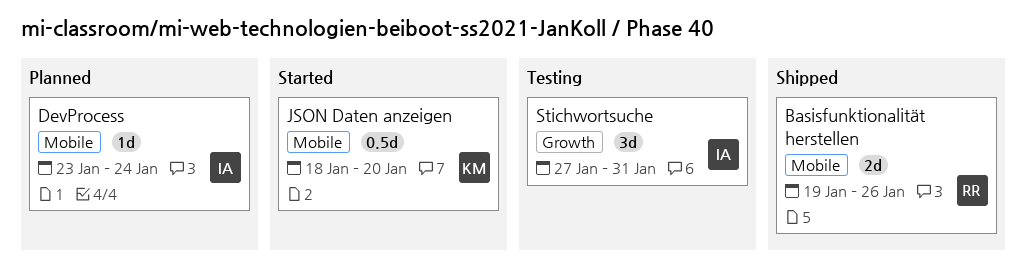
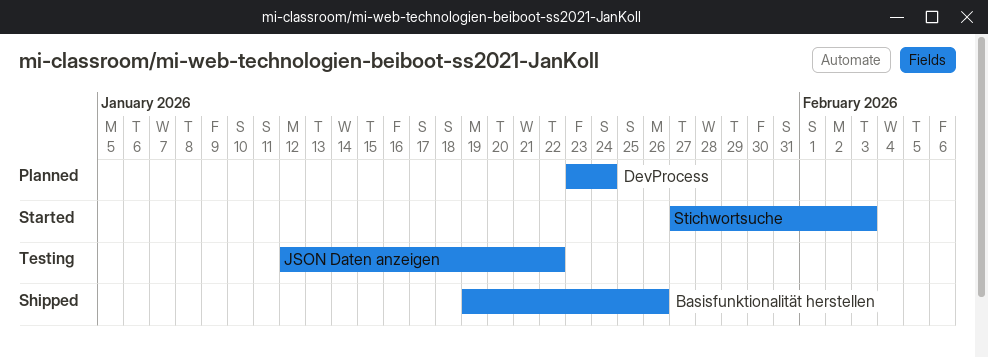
JSON Daten anzeigen, status: Started -> Testing
JSON Daten anzeigen, start: Jan 18 -> Jan 12
JSON Daten anzeigen, due: Jan 20 -> Jan 22
Stichwortsuche, status: Testing -> Started
Stichwortsuche, due: Jan 31 -> Feb 3

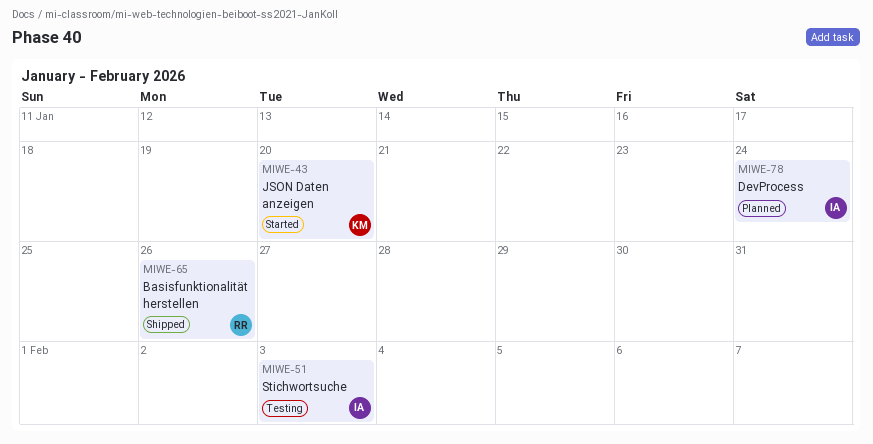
JSON Daten anzeigen, status: Testing -> Started
JSON Daten anzeigen, due: Jan 22 -> Jan 20
Stichwortsuche, status: Started -> Testing

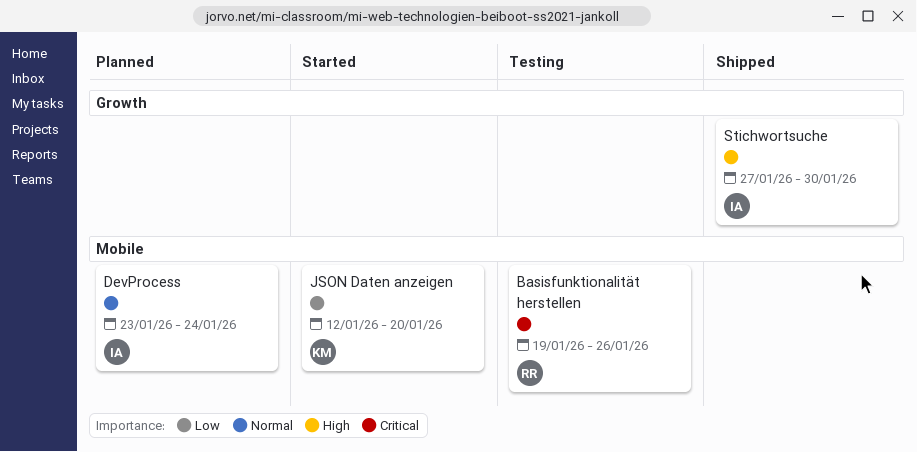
Basisfunktionalität herstellen, status: Shipped -> Testing
Stichwortsuche, status: Testing -> Shipped
Stichwortsuche, due: Feb 3 -> Jan 30

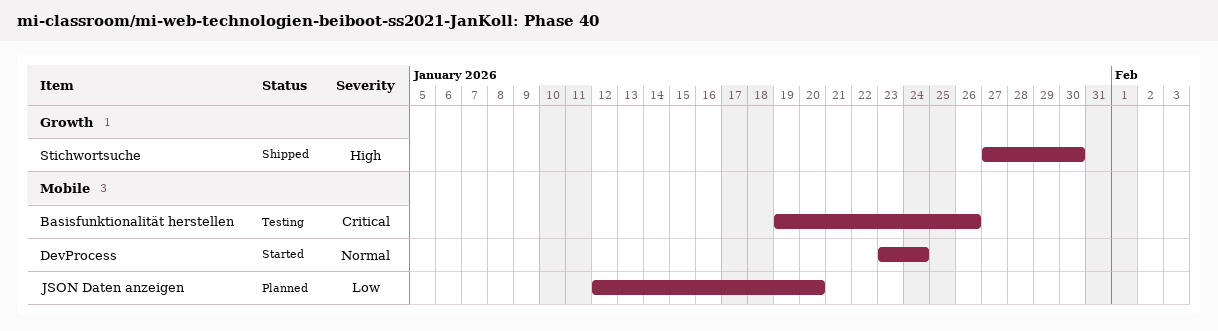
DevProcess, status: Planned -> Started
JSON Daten anzeigen, status: Started -> Planned

